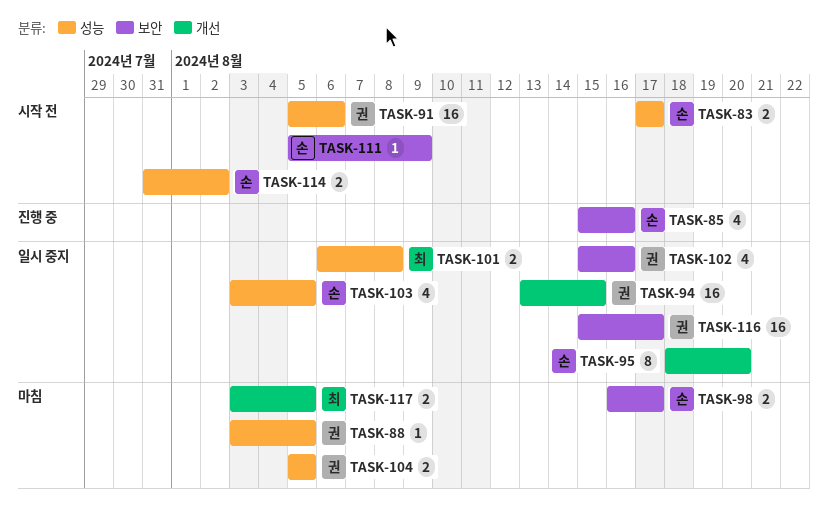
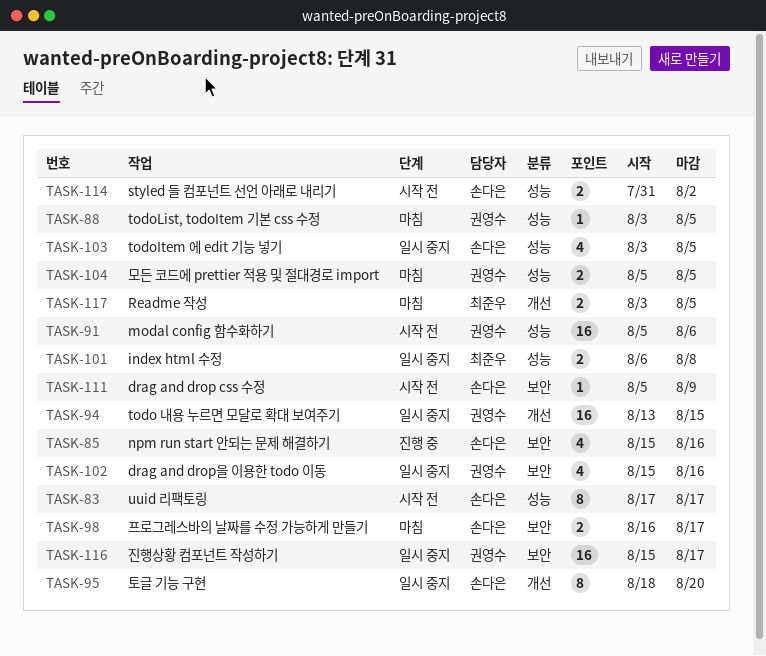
TASK-83, estimate: 2 -> 8

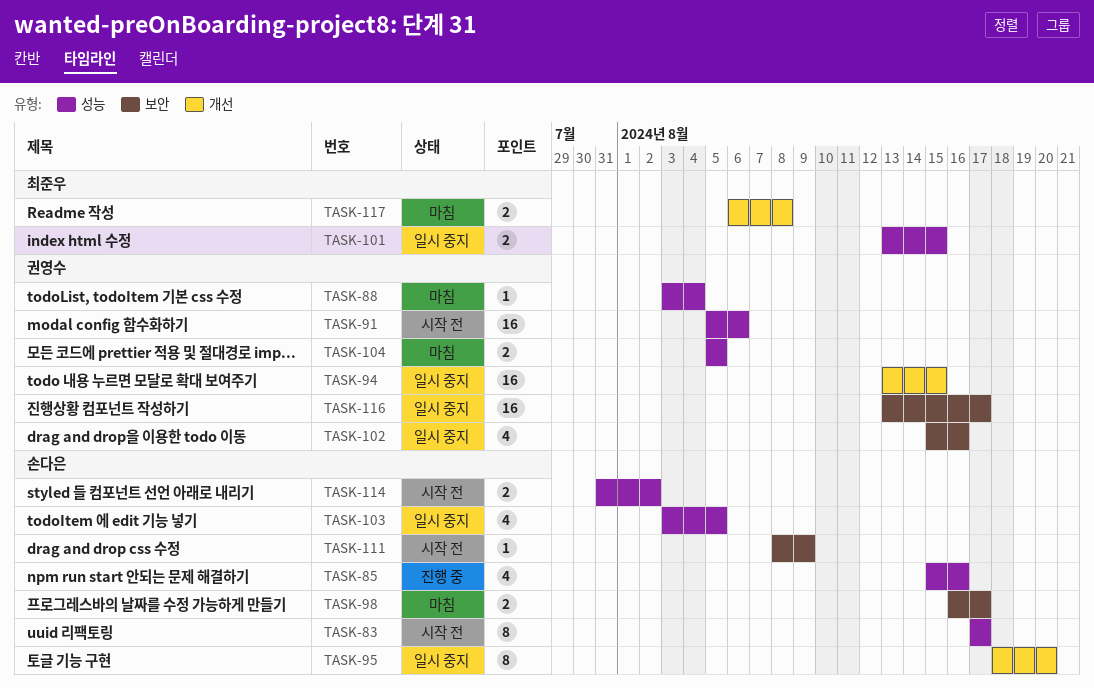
TASK-85, label: 보안 -> 성능
TASK-88, due: Aug 5 -> Aug 4
TASK-101, start: Aug 6 -> Aug 13
TASK-101, due: Aug 8 -> Aug 15
TASK-111, start: Aug 5 -> Aug 8
TASK-116, start: Aug 15 -> Aug 13
TASK-117, start: Aug 3 -> Aug 6
TASK-117, due: Aug 5 -> Aug 8

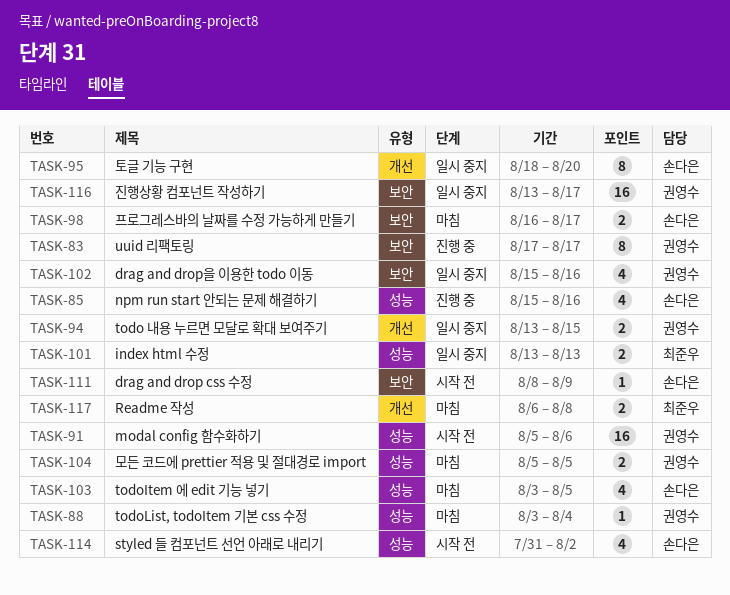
TASK-83, status: 시작 전 -> 진행 중
TASK-83, owner: 손다은 -> 권영수
TASK-83, label: 성능 -> 보안
TASK-94, estimate: 16 -> 2
TASK-101, due: Aug 15 -> Aug 13
TASK-103, status: 일시 중지 -> 마침
TASK-114, estimate: 2 -> 4

